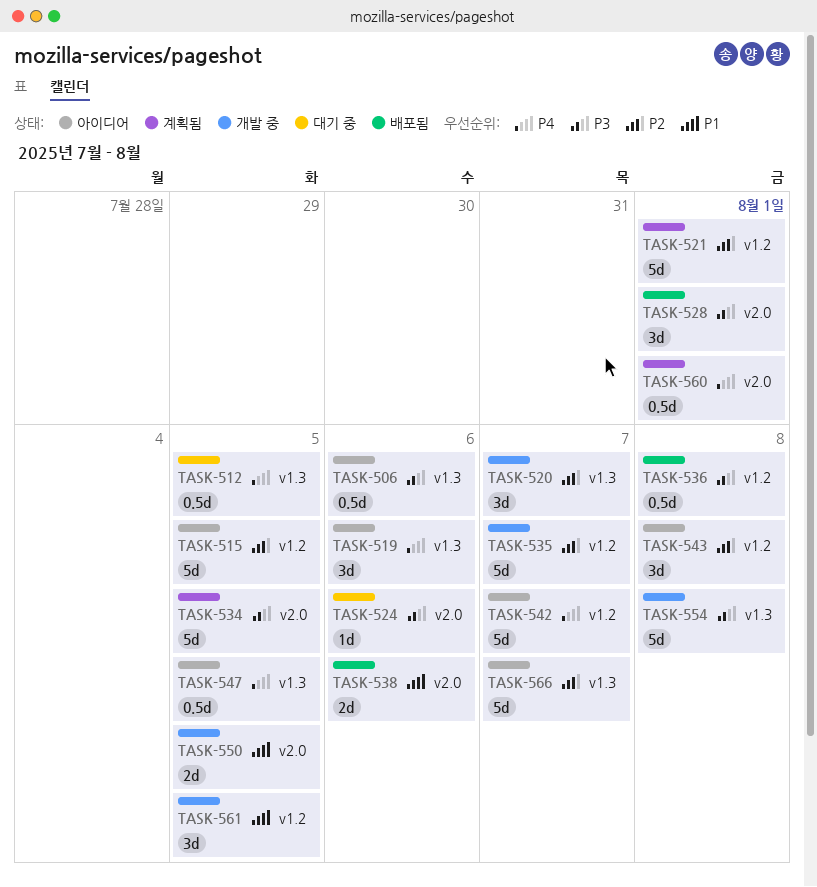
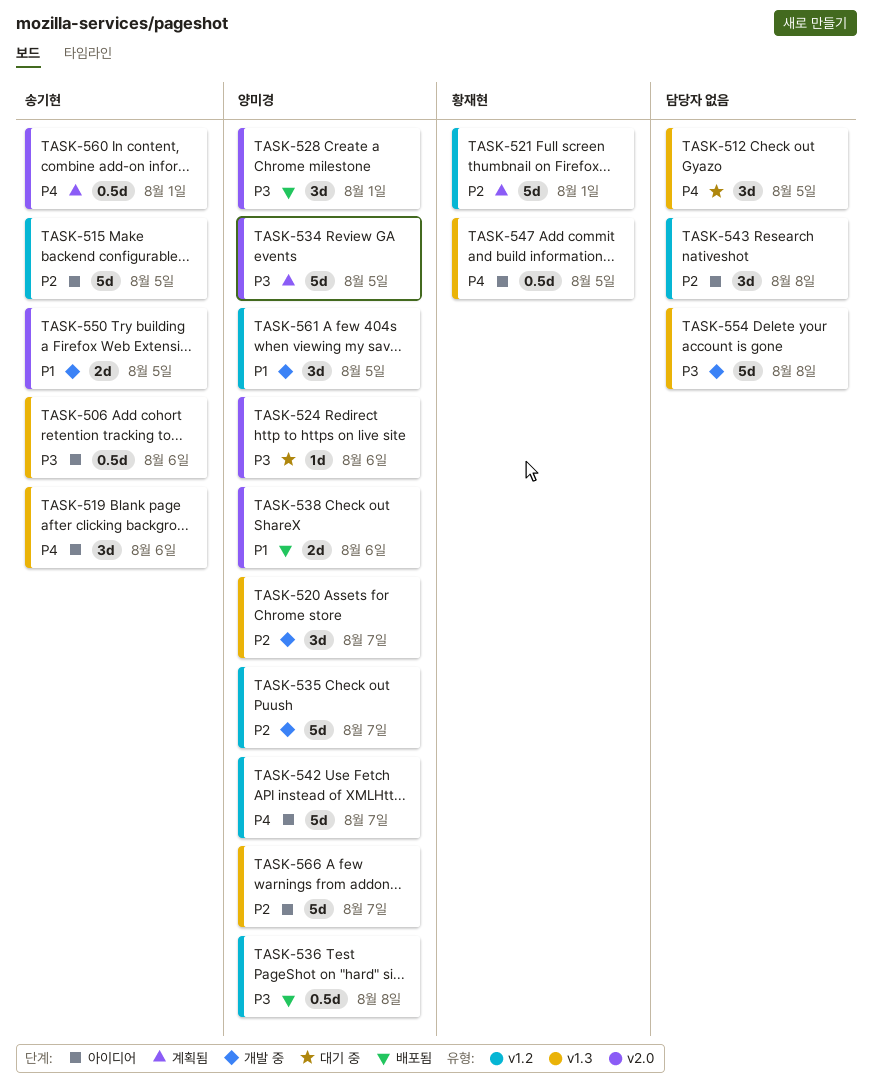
TASK-512, estimate: 0.5d -> 3d

